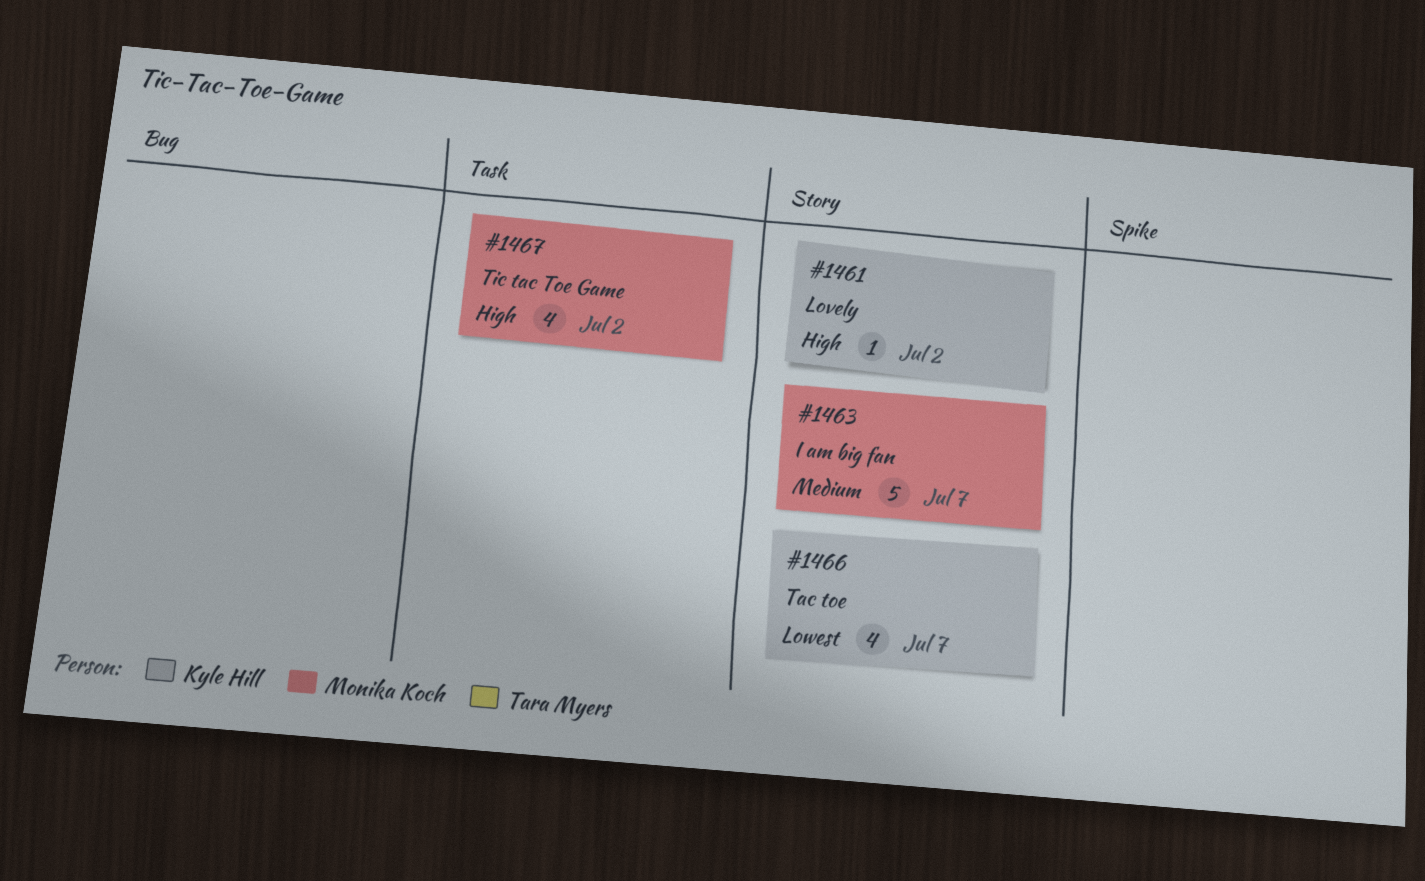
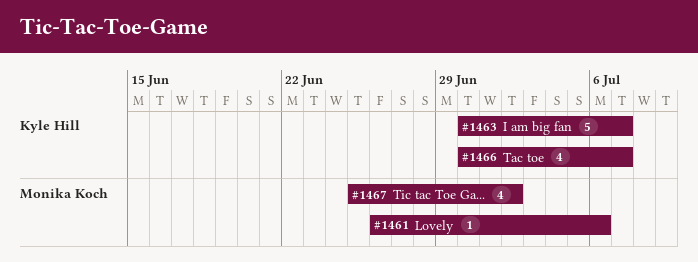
#1461, owner: Kyle Hill -> Monika Koch
#1461, due: Jul 2 -> Jul 6
#1463, owner: Monika Koch -> Kyle Hill

